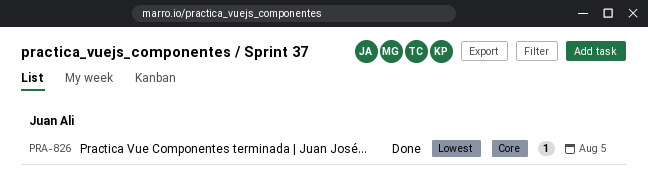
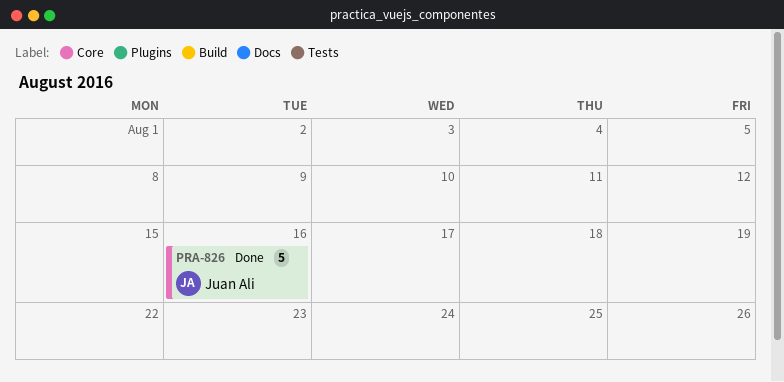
PRA-826, estimate: 1 -> 5
PRA-826, due: Aug 5 -> Aug 16

